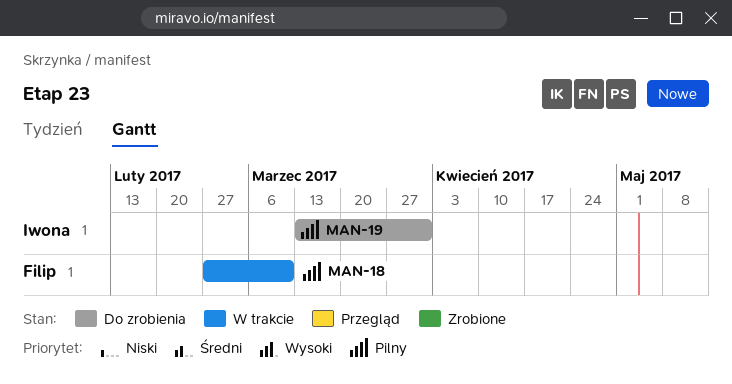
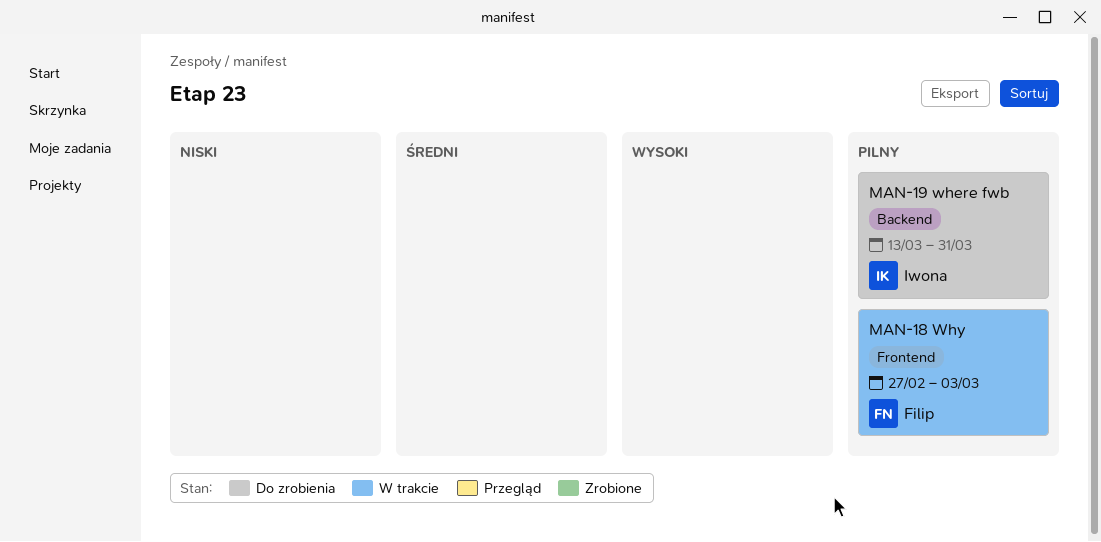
MAN-18, due: Mar 10 -> Mar 3

